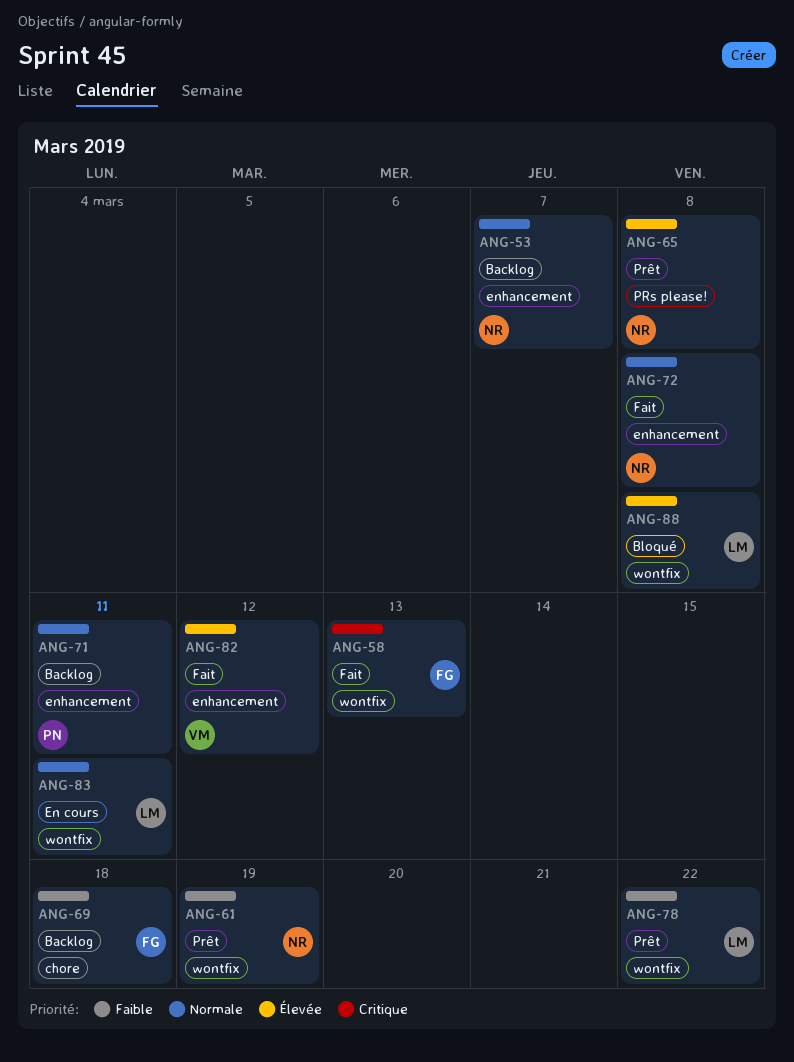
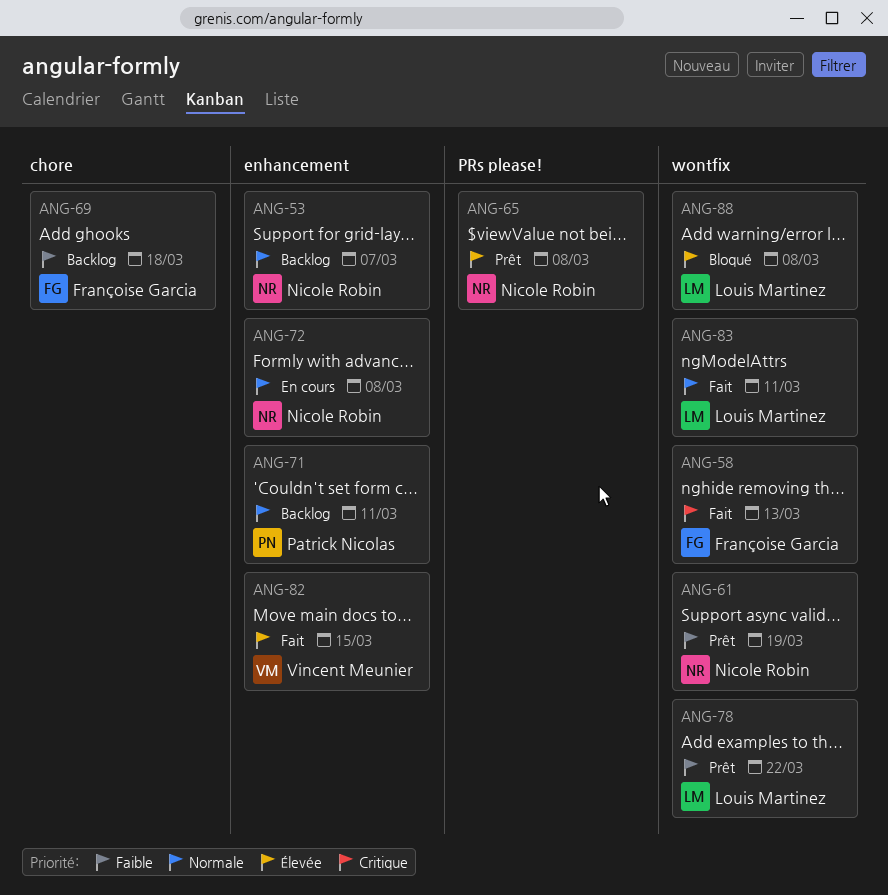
ANG-72, status: Fait -> En cours
ANG-82, due: Mar 12 -> Mar 15
ANG-83, status: En cours -> Fait

